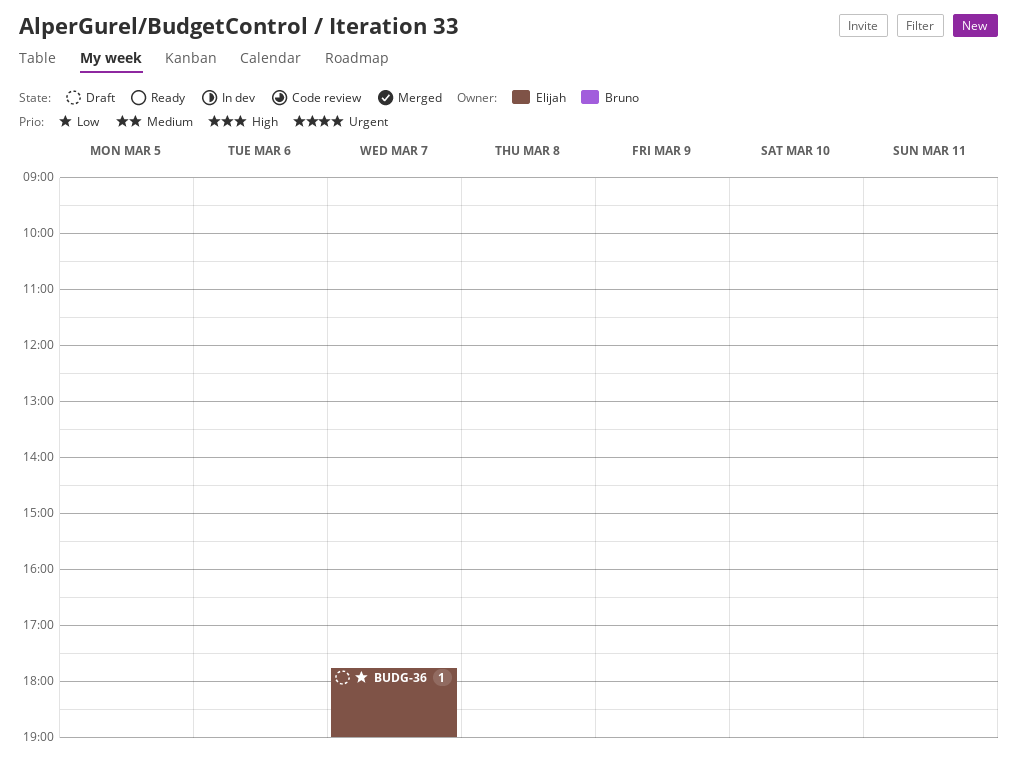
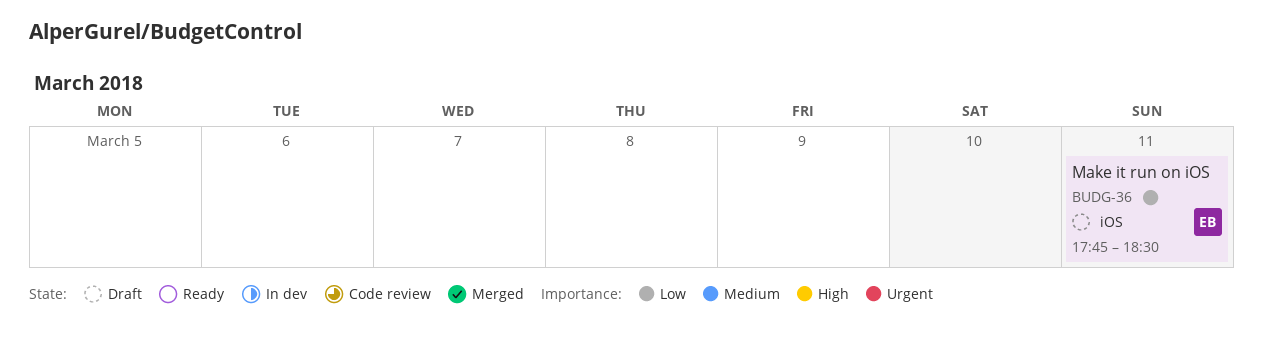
BUDG-36, day: Mar 7 -> Mar 11
BUDG-36, ends: 19:00 -> 18:30

